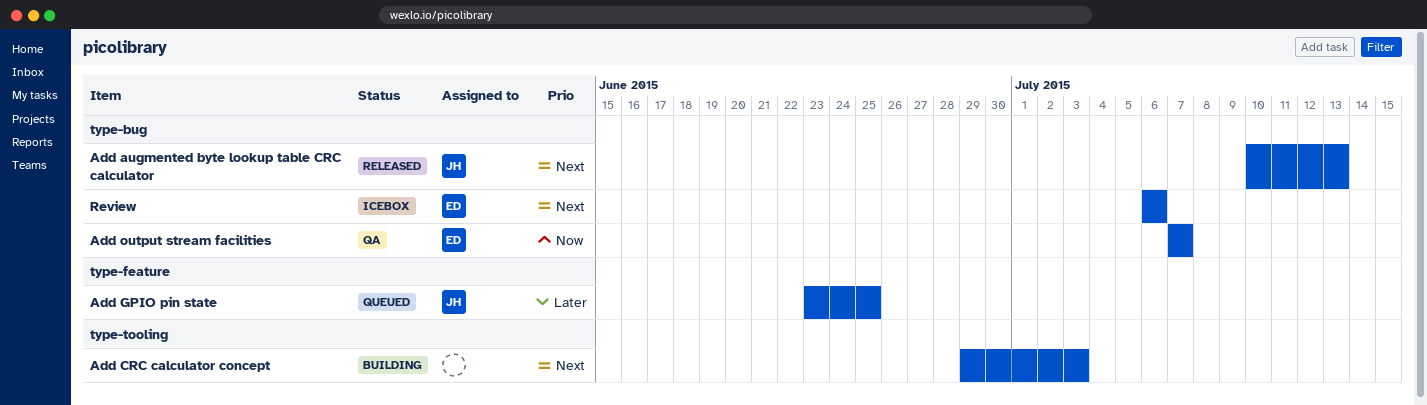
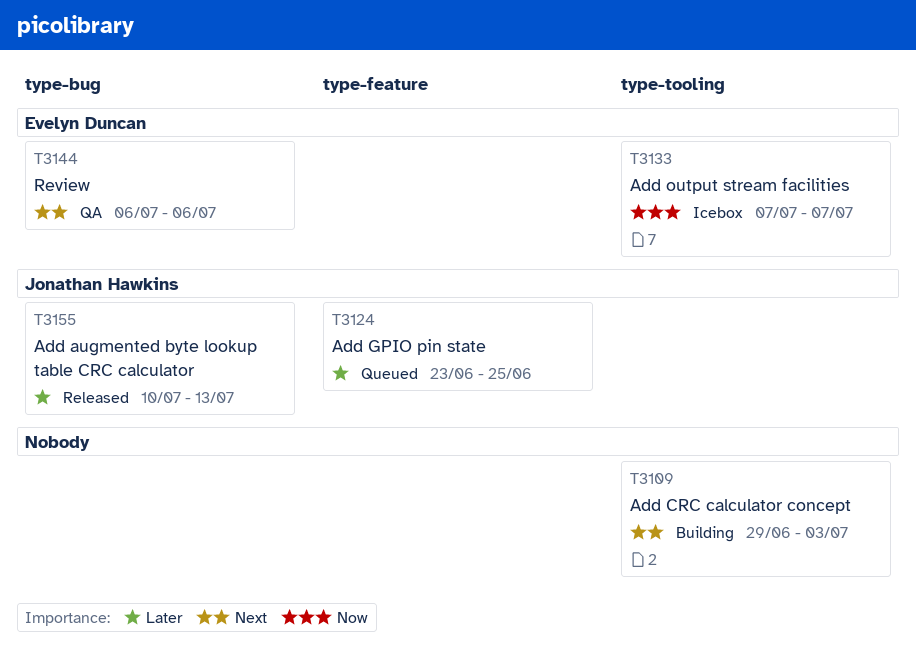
Add augmented byte lookup table CRC calculator, priority: Next -> Later
Add output stream facilities, status: QA -> Icebox
Add output stream facilities, label: type-bug -> type-tooling
Review, status: Icebox -> QA

